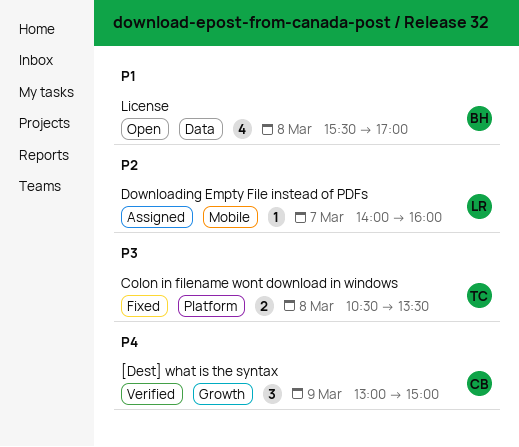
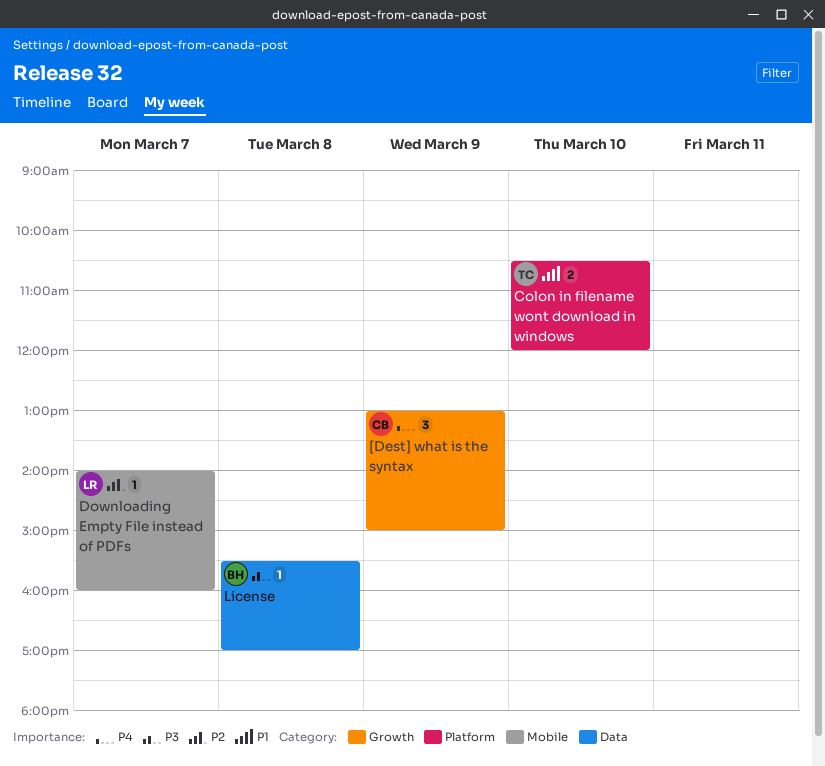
Colon in filename wont download in windows, priority: P3 -> P1
Colon in filename wont download in windows, day: Mar 8 -> Mar 10
Colon in filename wont download in windows, ends: 13:30 -> 12:00
License, priority: P1 -> P3
License, estimate: 4 -> 1

